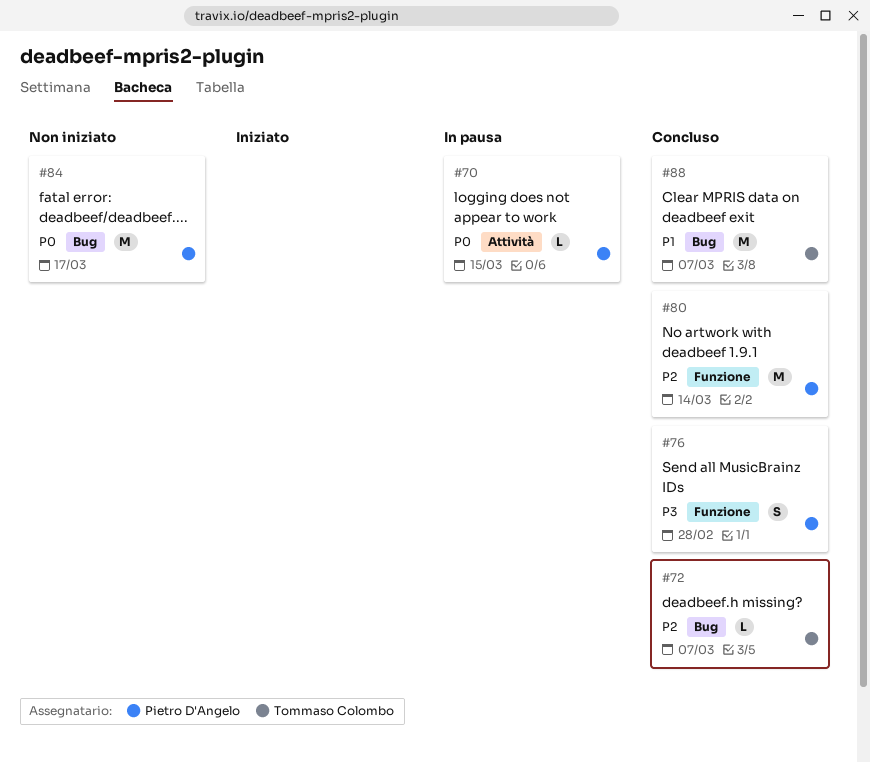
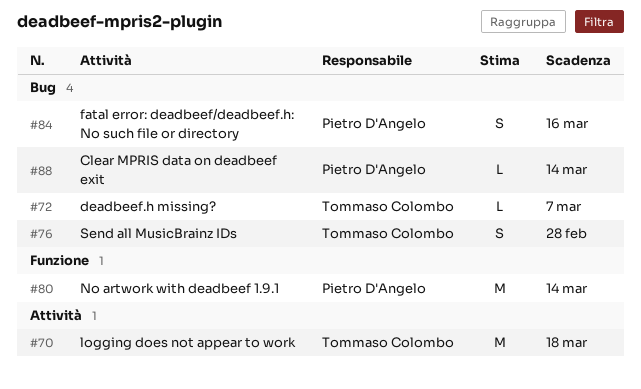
#70, owner: Pietro D'Angelo -> Tommaso Colombo
#70, estimate: L -> M
#70, due: Mar 15 -> Mar 18
#76, owner: Pietro D'Angelo -> Tommaso Colombo
#76, label: Funzione -> Bug
#84, estimate: M -> S
#84, due: Mar 17 -> Mar 16
#88, owner: Tommaso Colombo -> Pietro D'Angelo
#88, estimate: M -> L
#88, due: Mar 7 -> Mar 14

